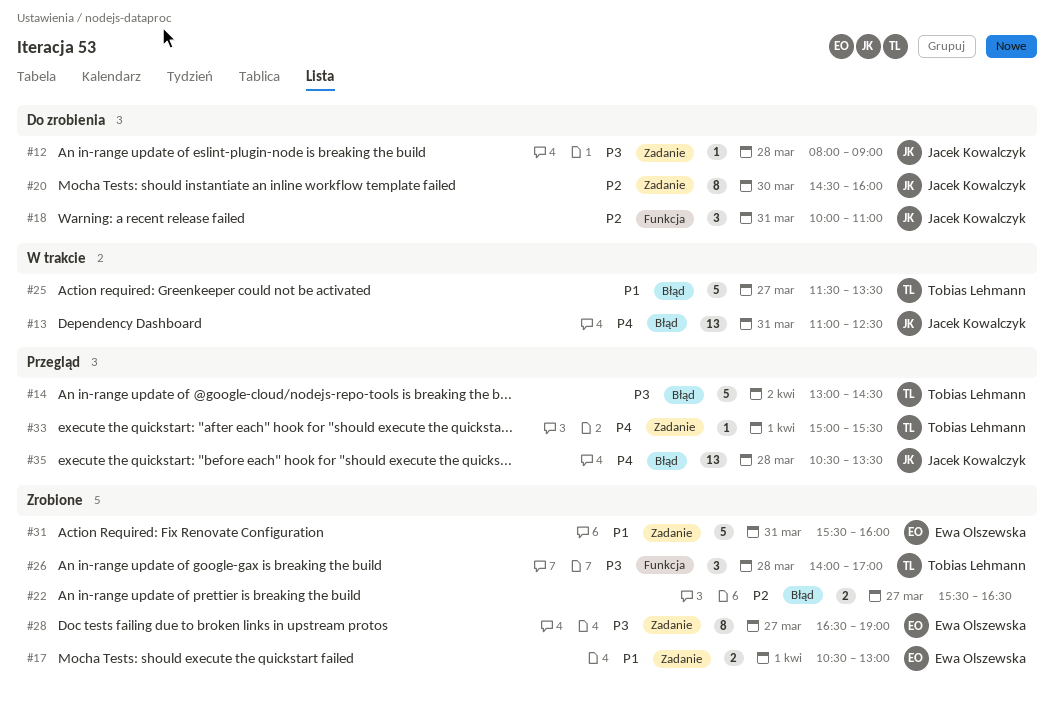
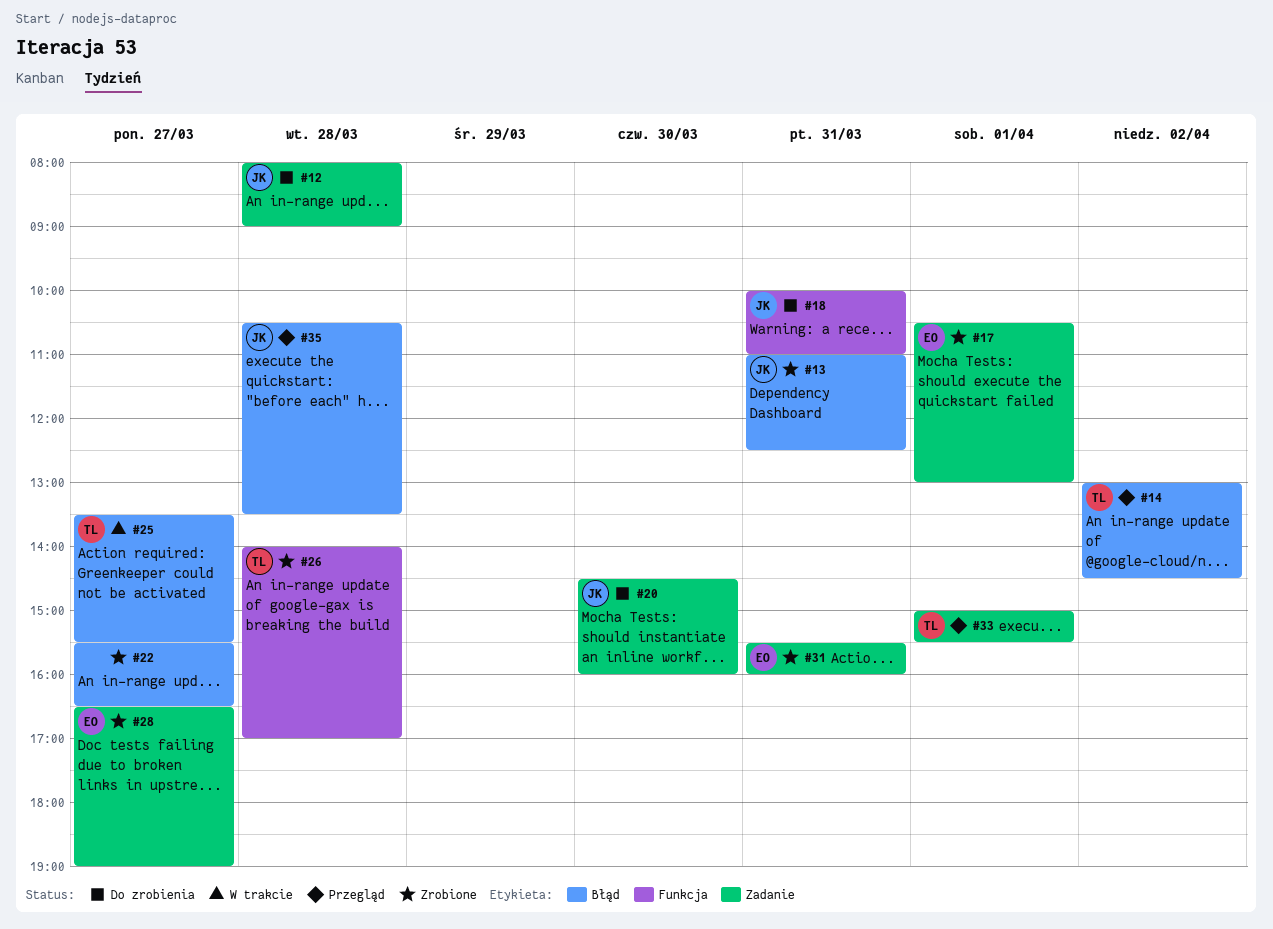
#13, status: W trakcie -> Zrobione
#25, begins: 11:30 -> 13:30
#25, ends: 13:30 -> 15:30

